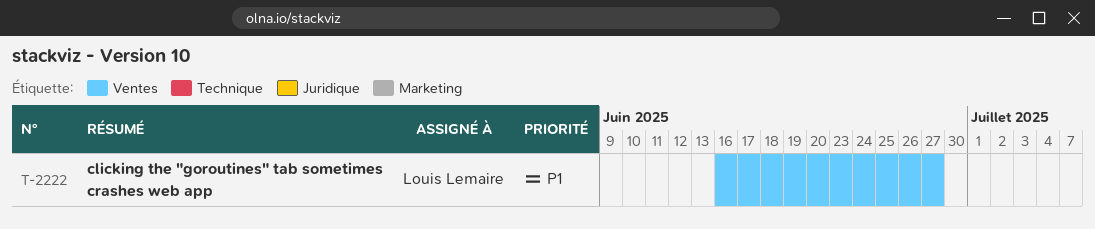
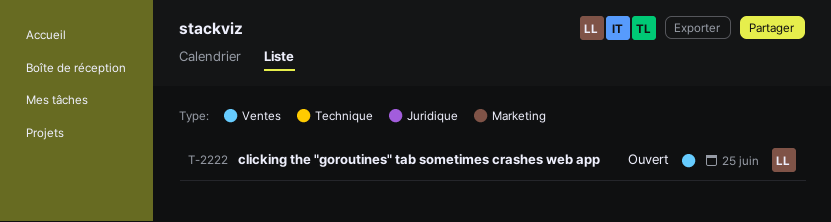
T-2222, due: Jun 27 -> Jun 25

